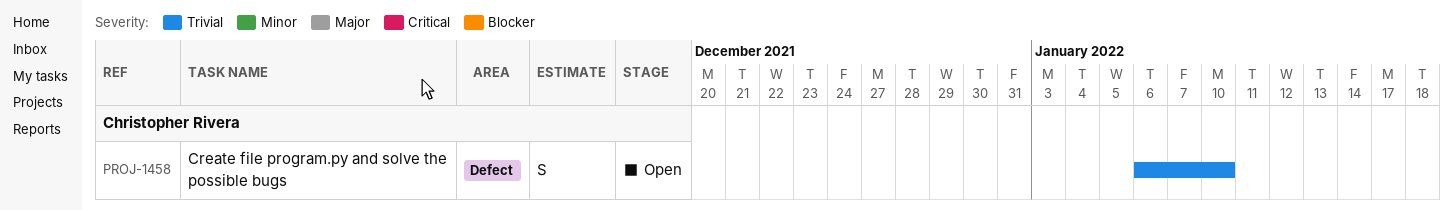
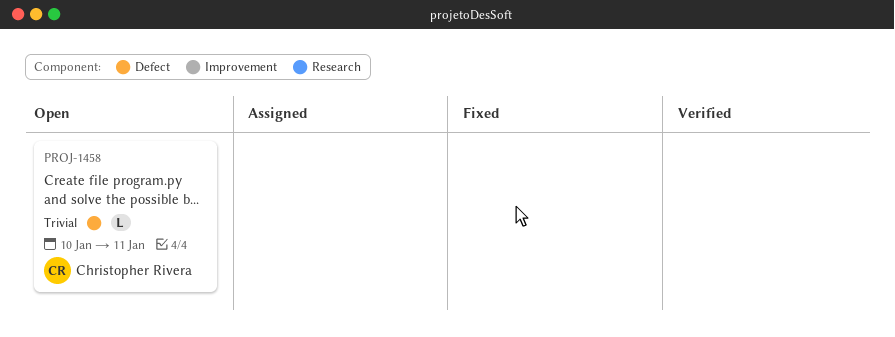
PROJ-1458, estimate: S -> L
PROJ-1458, start: Jan 6 -> Jan 10
PROJ-1458, due: Jan 10 -> Jan 11

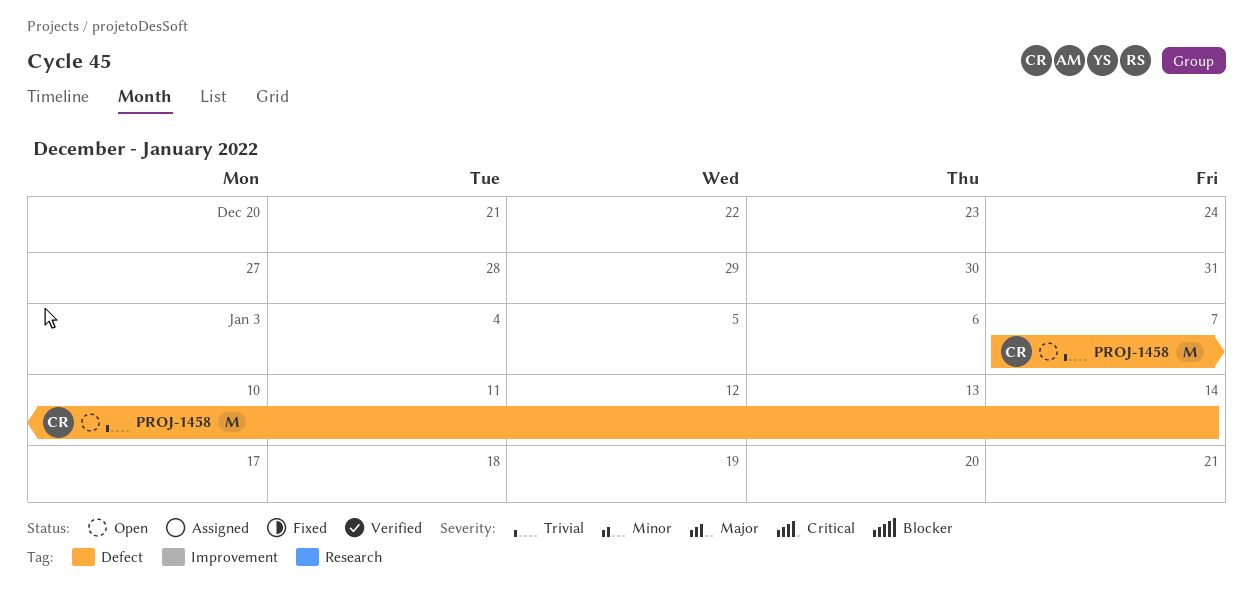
PROJ-1458, estimate: L -> M
PROJ-1458, start: Jan 10 -> Jan 7
PROJ-1458, due: Jan 11 -> Jan 14

